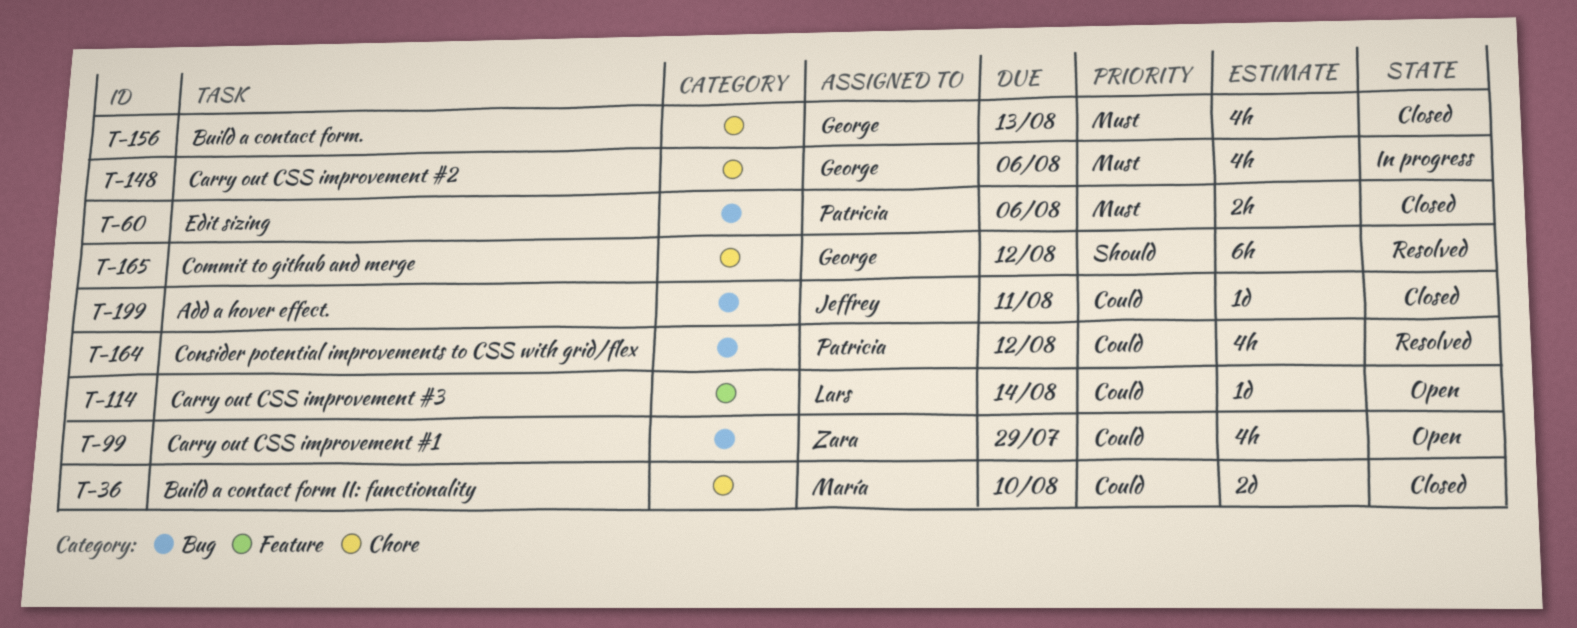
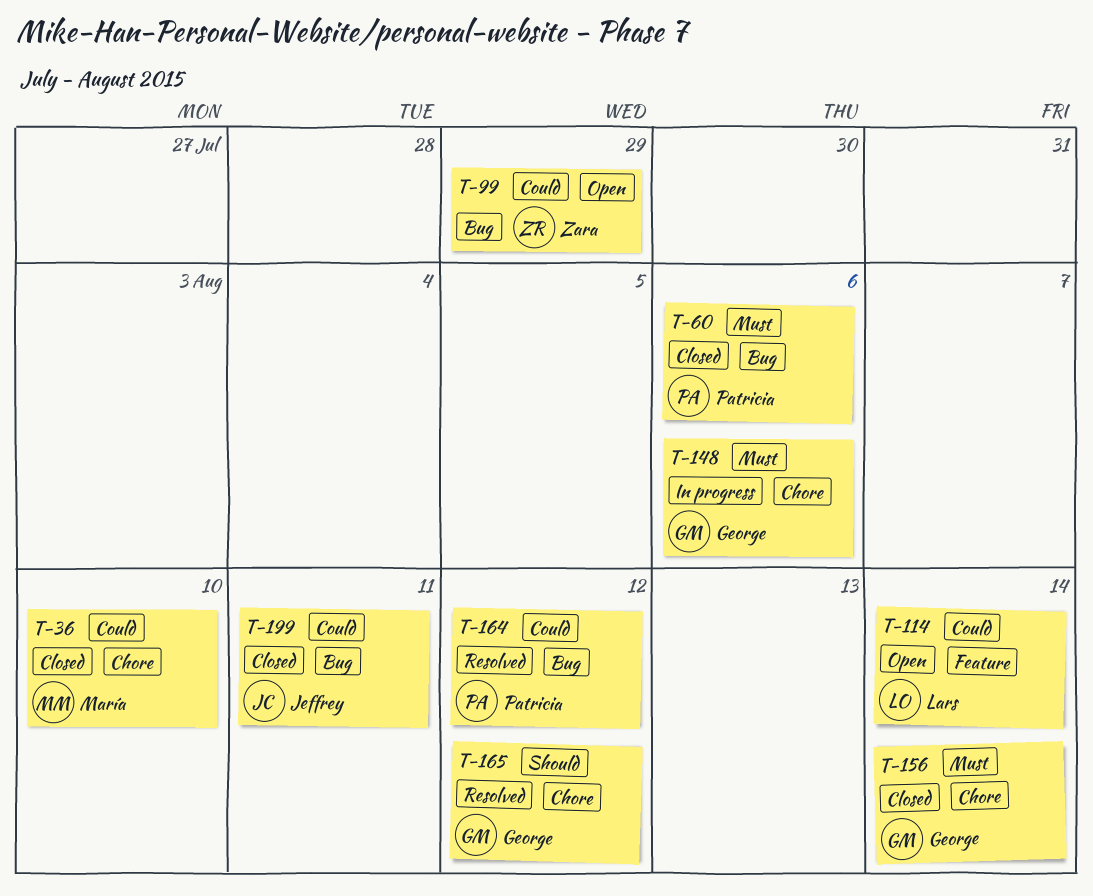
T-156, due: Aug 13 -> Aug 14

